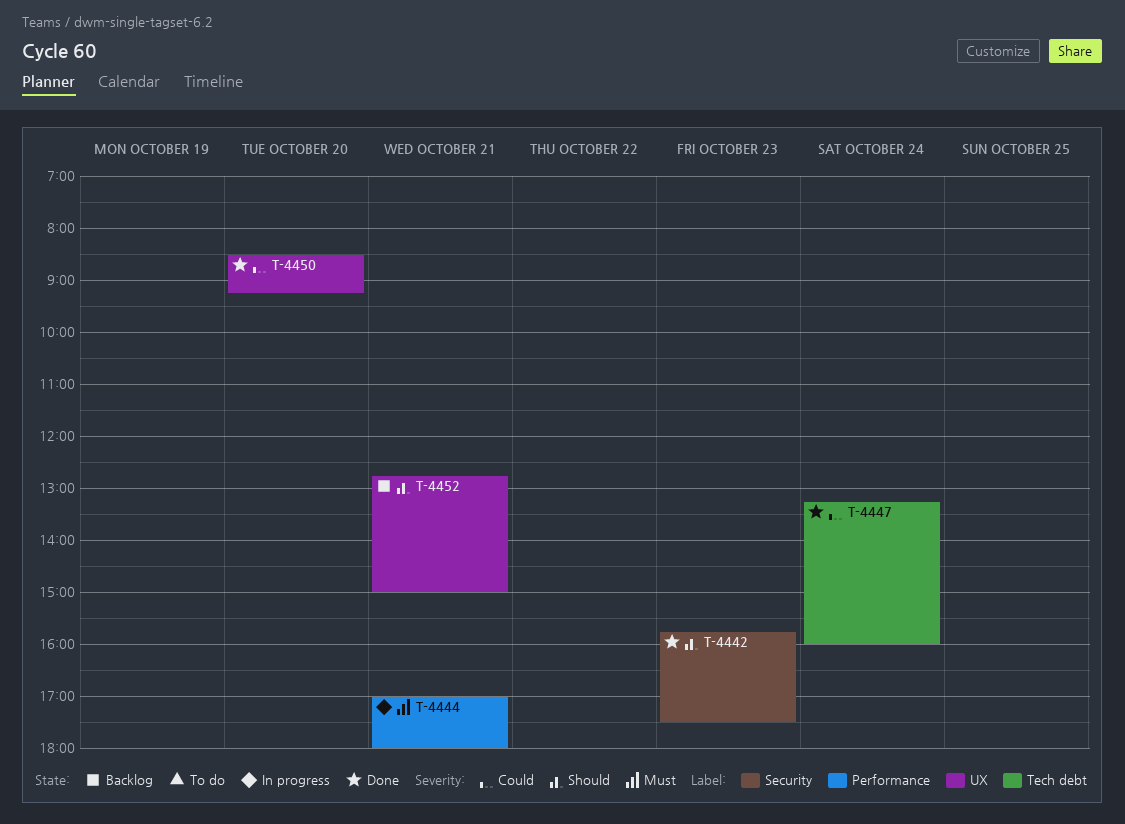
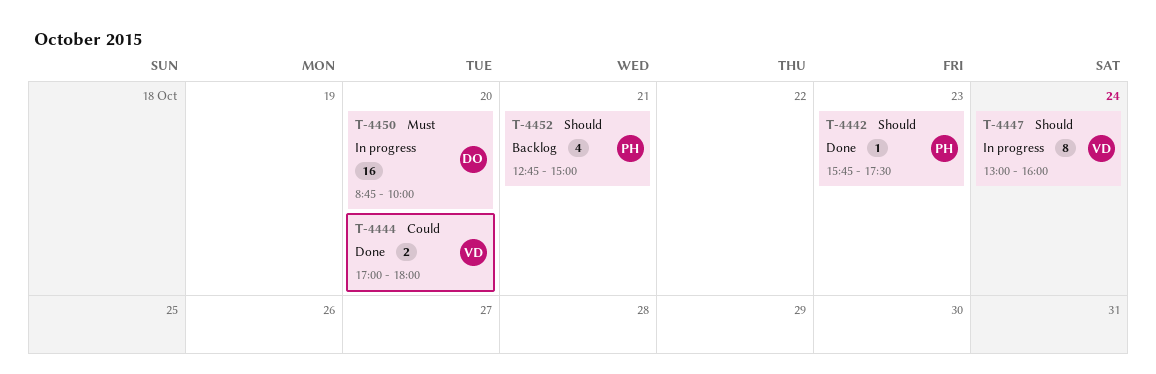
T-4444, status: In progress -> Done
T-4444, priority: Must -> Could
T-4444, day: Oct 21 -> Oct 20
T-4447, status: Done -> In progress
T-4447, priority: Could -> Should
T-4447, begins: 13:15 -> 13:00
T-4450, status: Done -> In progress
T-4450, priority: Could -> Must
T-4450, begins: 08:30 -> 08:45
T-4450, ends: 09:15 -> 10:00

